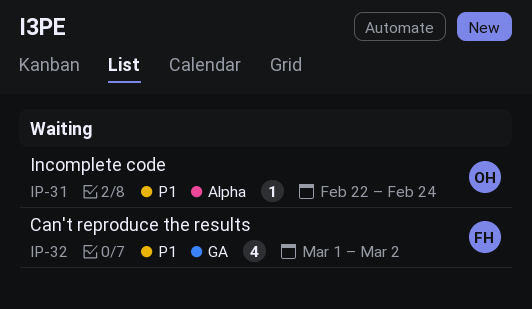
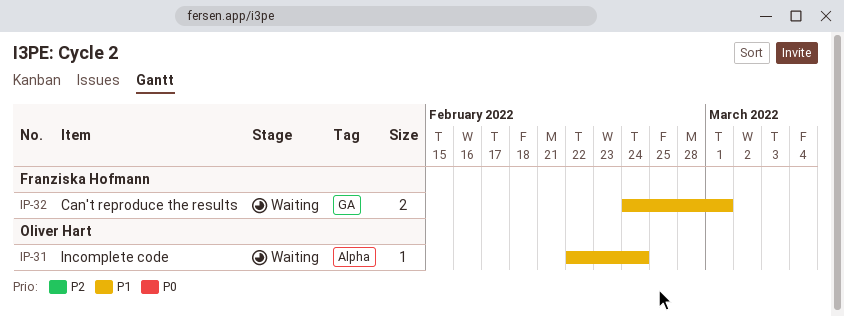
IP-32, estimate: 4 -> 2
IP-32, start: Mar 1 -> Feb 24
IP-32, due: Mar 2 -> Mar 1

